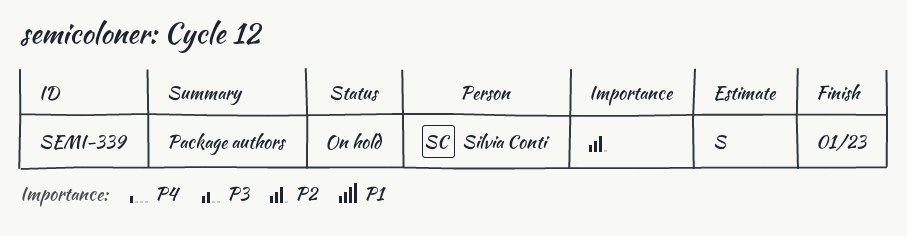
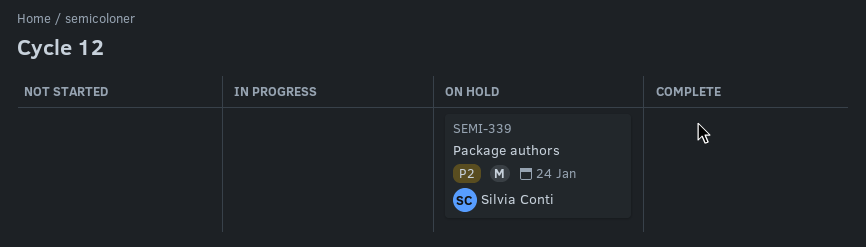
SEMI-339, estimate: S -> M
SEMI-339, due: Jan 23 -> Jan 24

